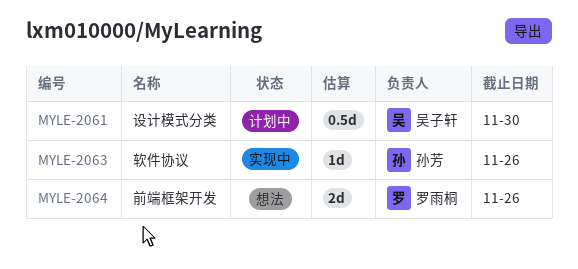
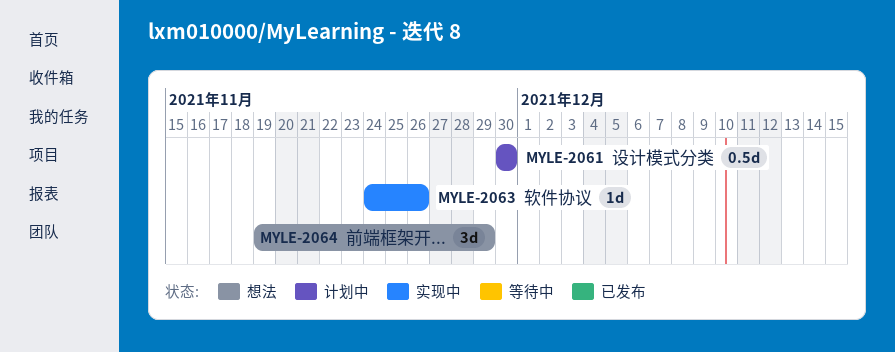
MYLE-2064, estimate: 2d -> 3d
MYLE-2064, due: Nov 26 -> Nov 29

